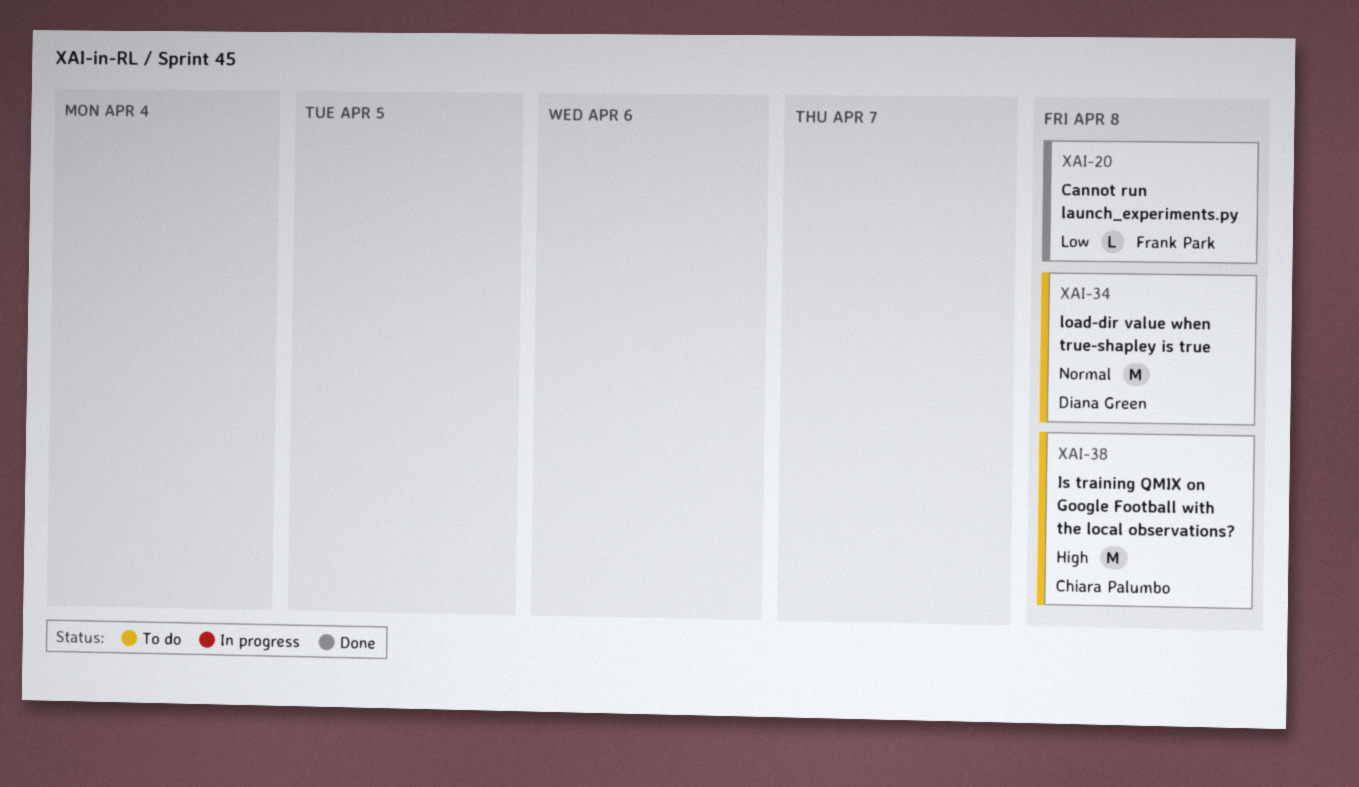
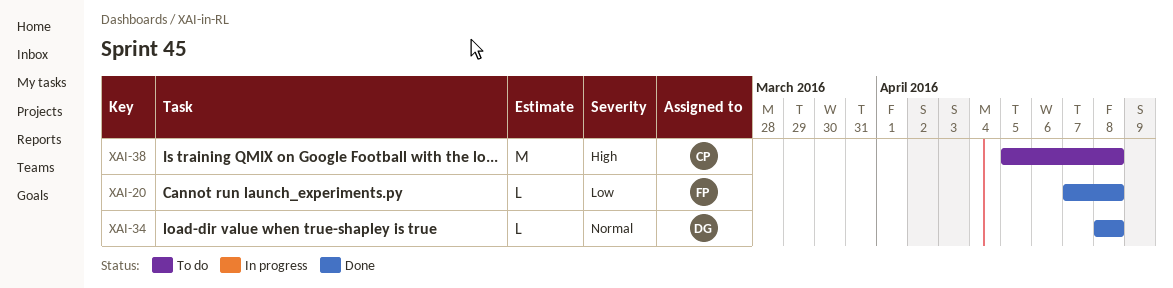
XAI-34, status: To do -> Done
XAI-34, estimate: M -> L

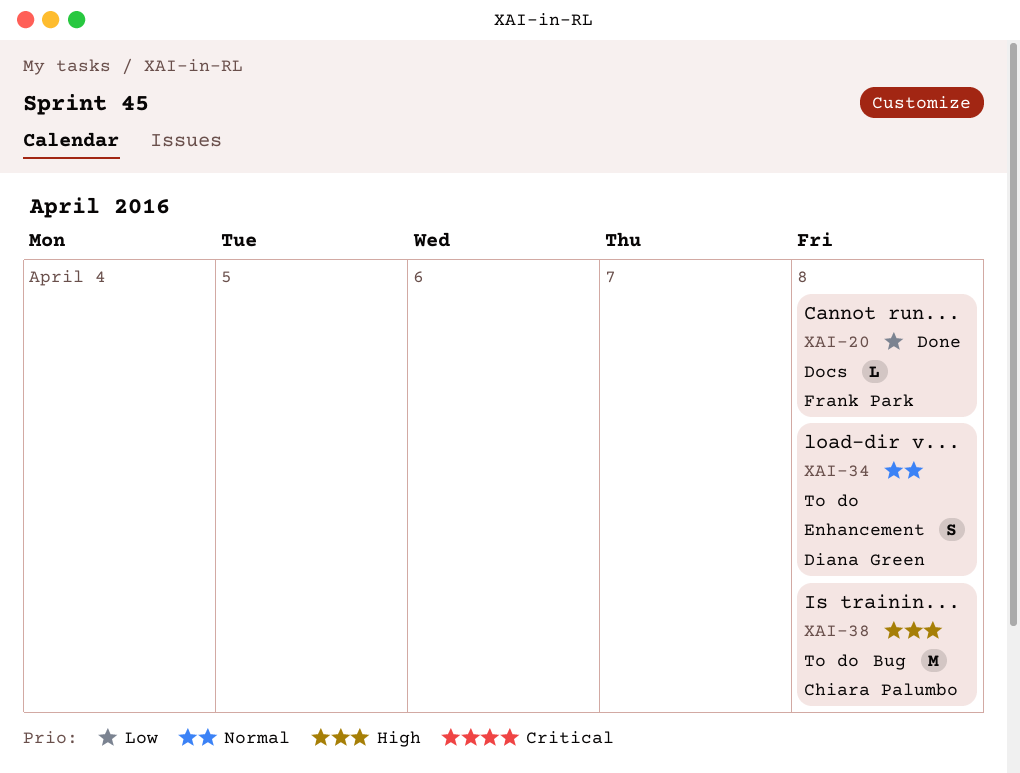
XAI-34, status: Done -> To do
XAI-34, estimate: L -> S

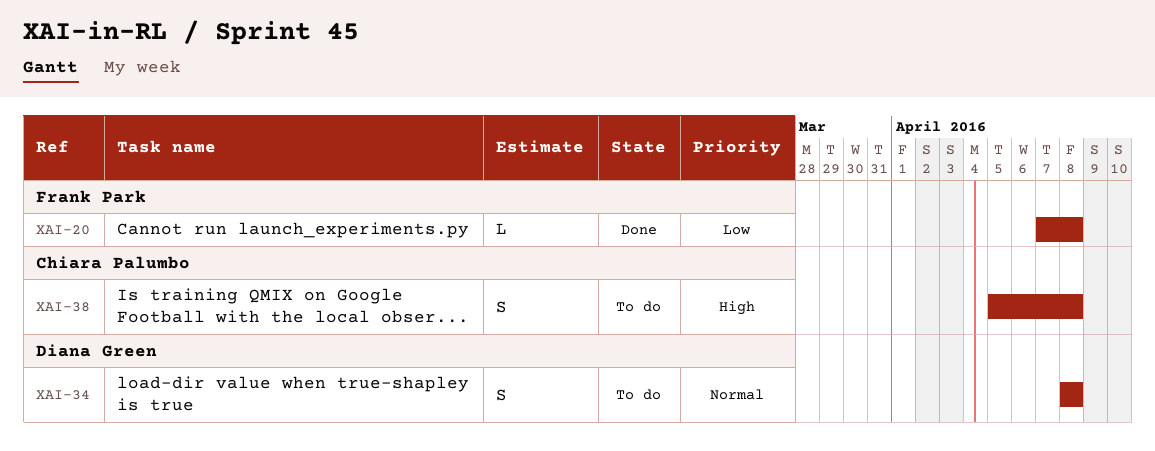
XAI-38, estimate: M -> S

